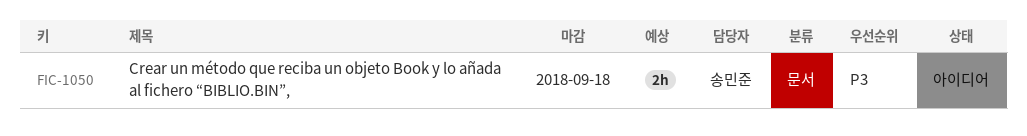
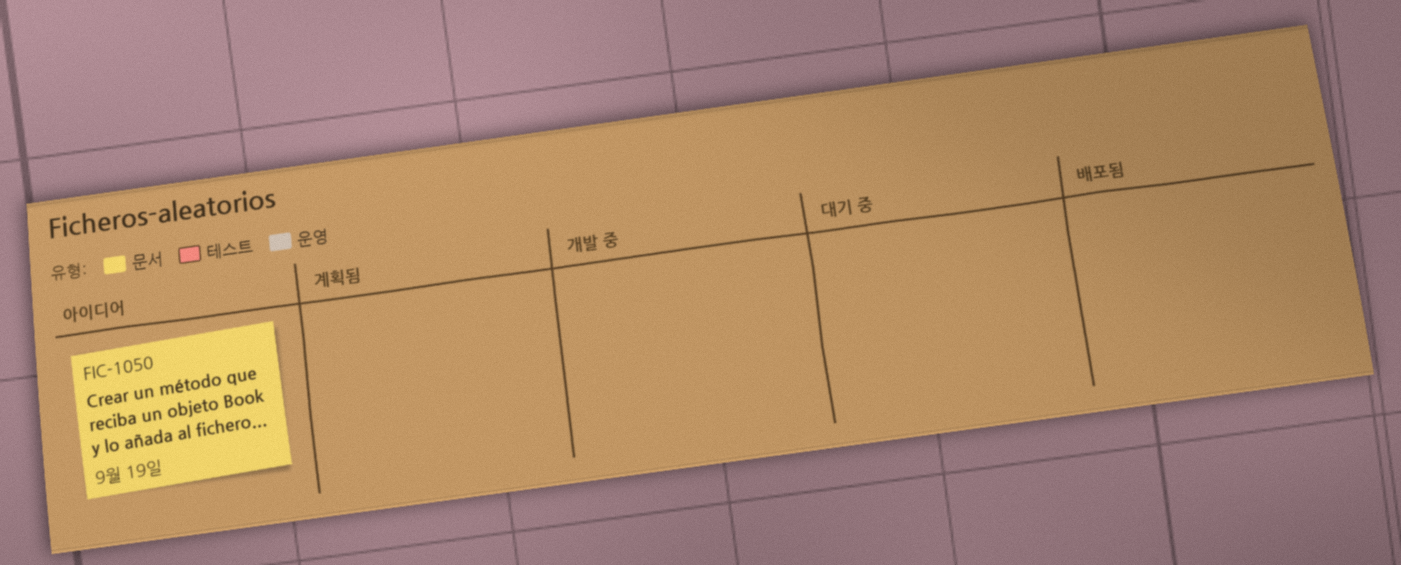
FIC-1050, due: Sep 18 -> Sep 19

